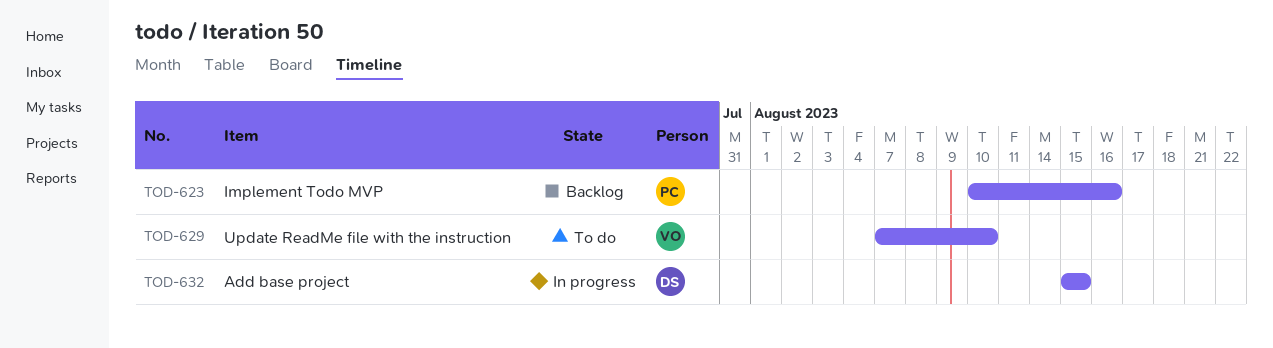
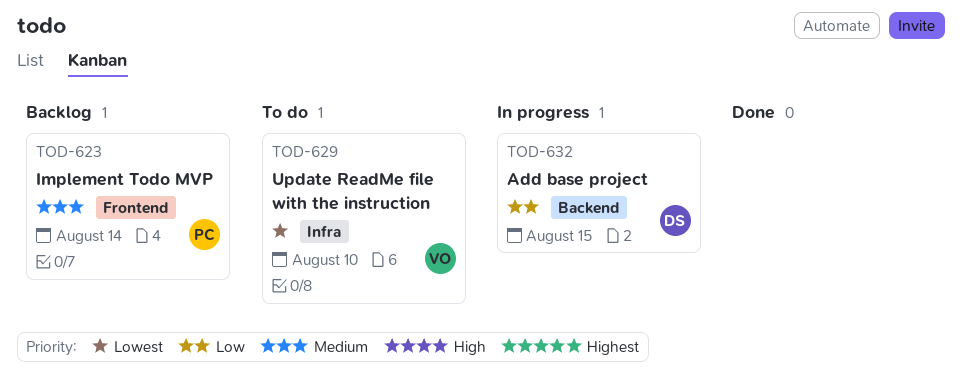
TOD-623, due: Aug 16 -> Aug 14

